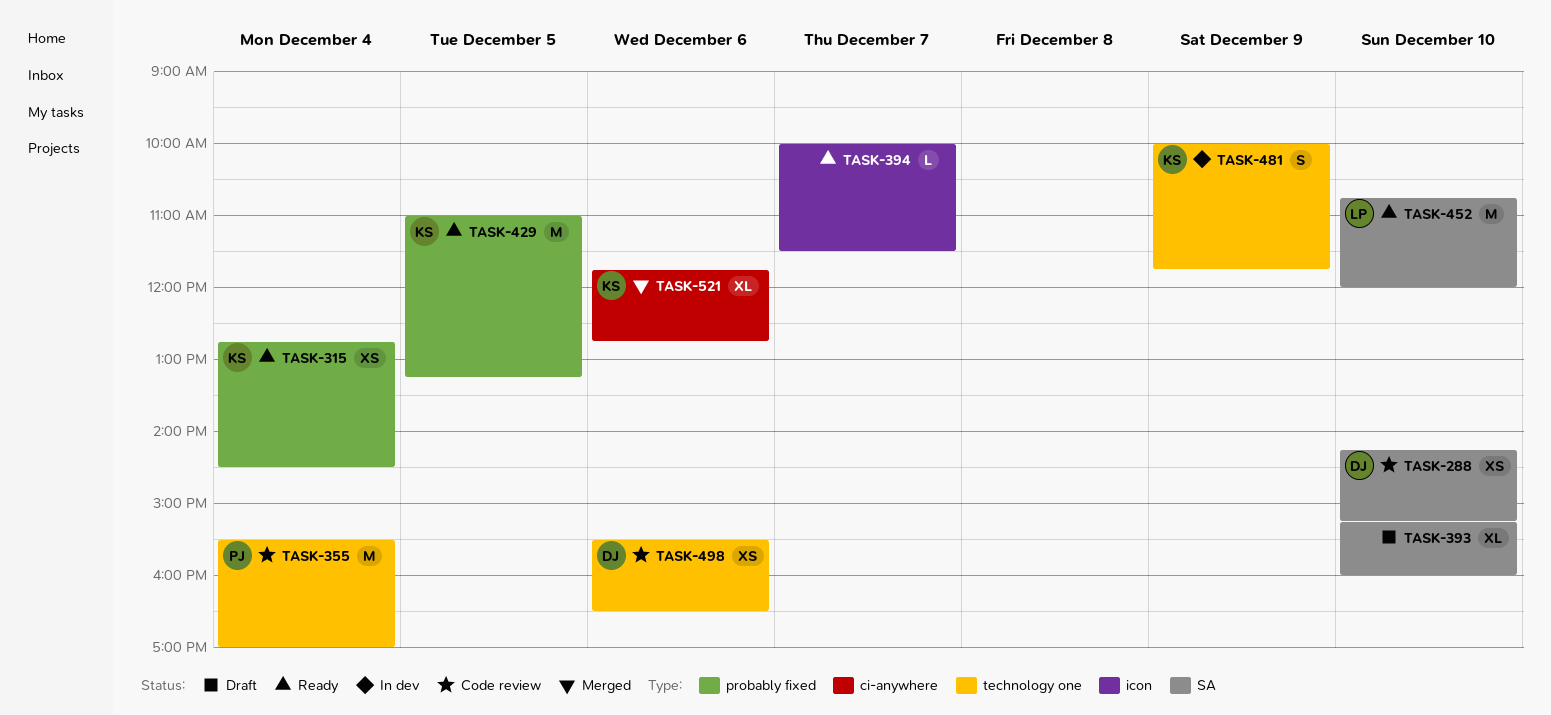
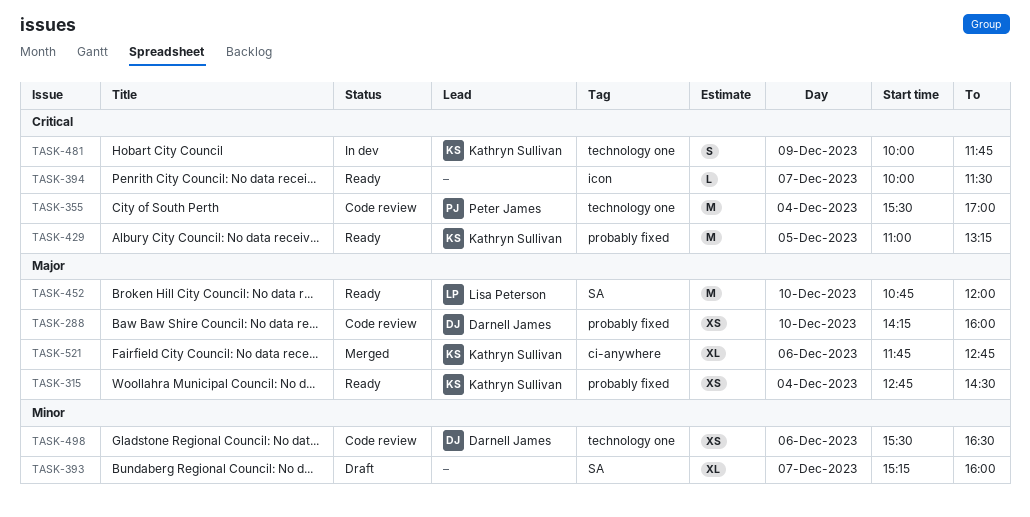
TASK-288, label: SA -> probably fixed
TASK-288, ends: 15:15 -> 16:00
TASK-393, day: Dec 10 -> Dec 7

